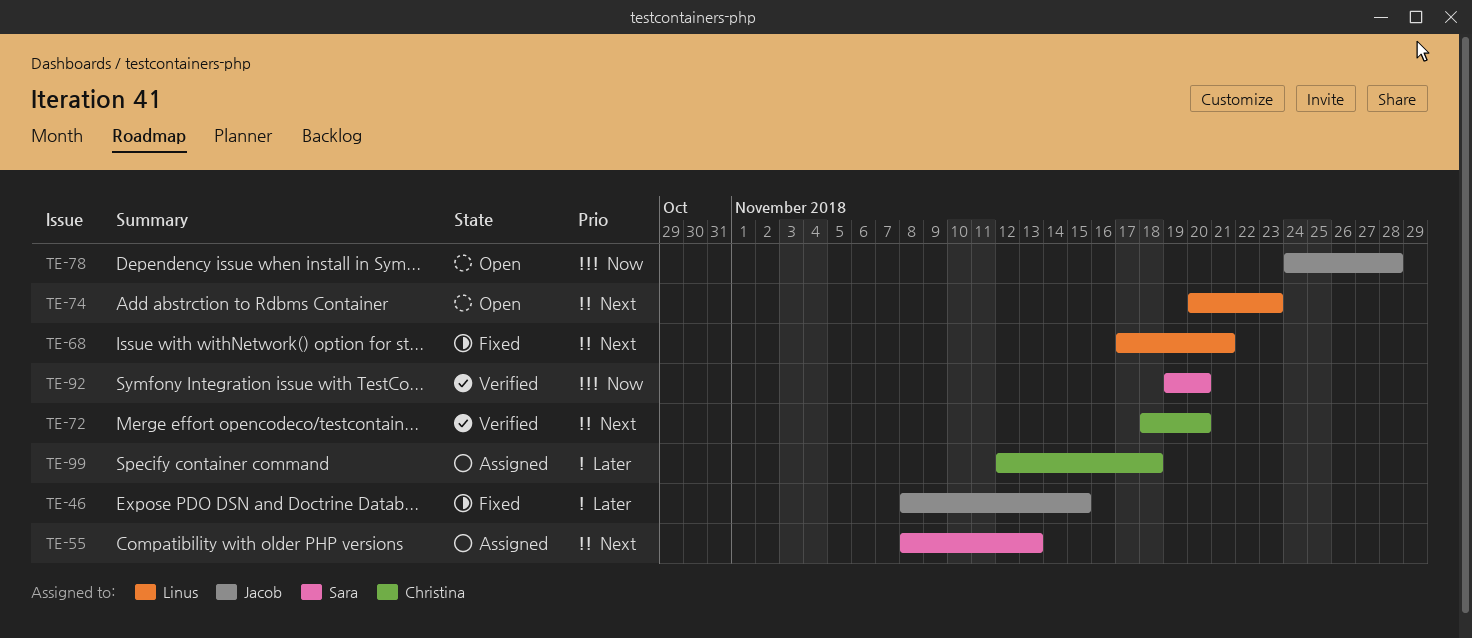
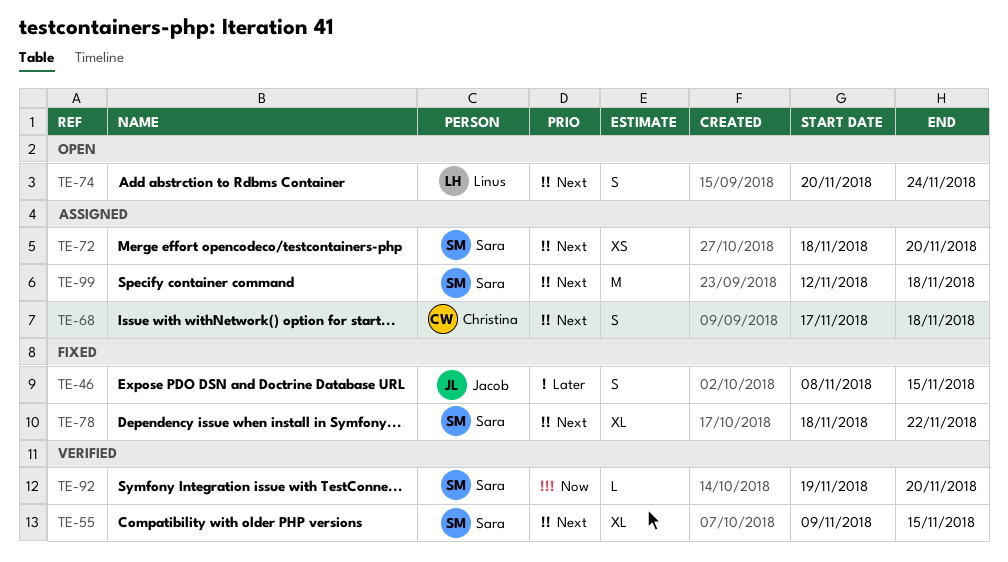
TE-55, status: Assigned -> Verified
TE-55, start: Nov 8 -> Nov 9
TE-55, due: Nov 13 -> Nov 15
TE-68, status: Fixed -> Assigned
TE-68, owner: Linus -> Christina
TE-68, due: Nov 21 -> Nov 18
TE-72, status: Verified -> Assigned
TE-72, owner: Christina -> Sara
TE-74, due: Nov 23 -> Nov 24
TE-78, status: Open -> Fixed
TE-78, owner: Jacob -> Sara
TE-78, priority: Now -> Next
TE-78, start: Nov 24 -> Nov 18
TE-78, due: Nov 28 -> Nov 22
TE-99, owner: Christina -> Sara
TE-99, priority: Later -> Next

